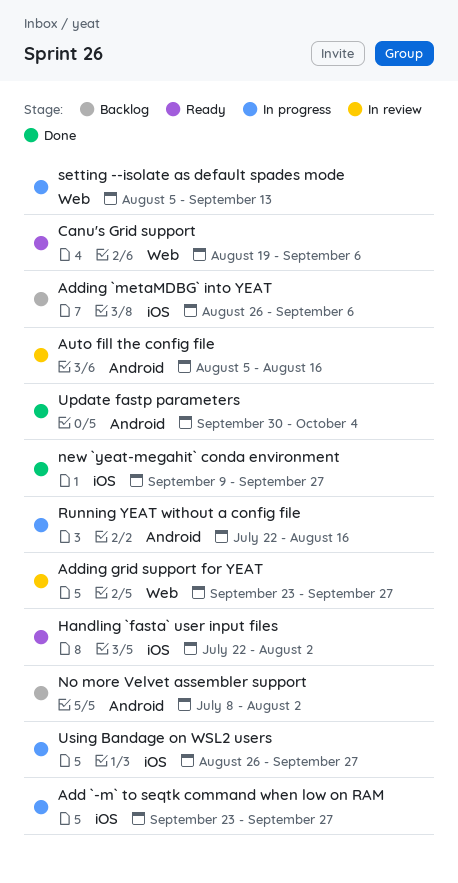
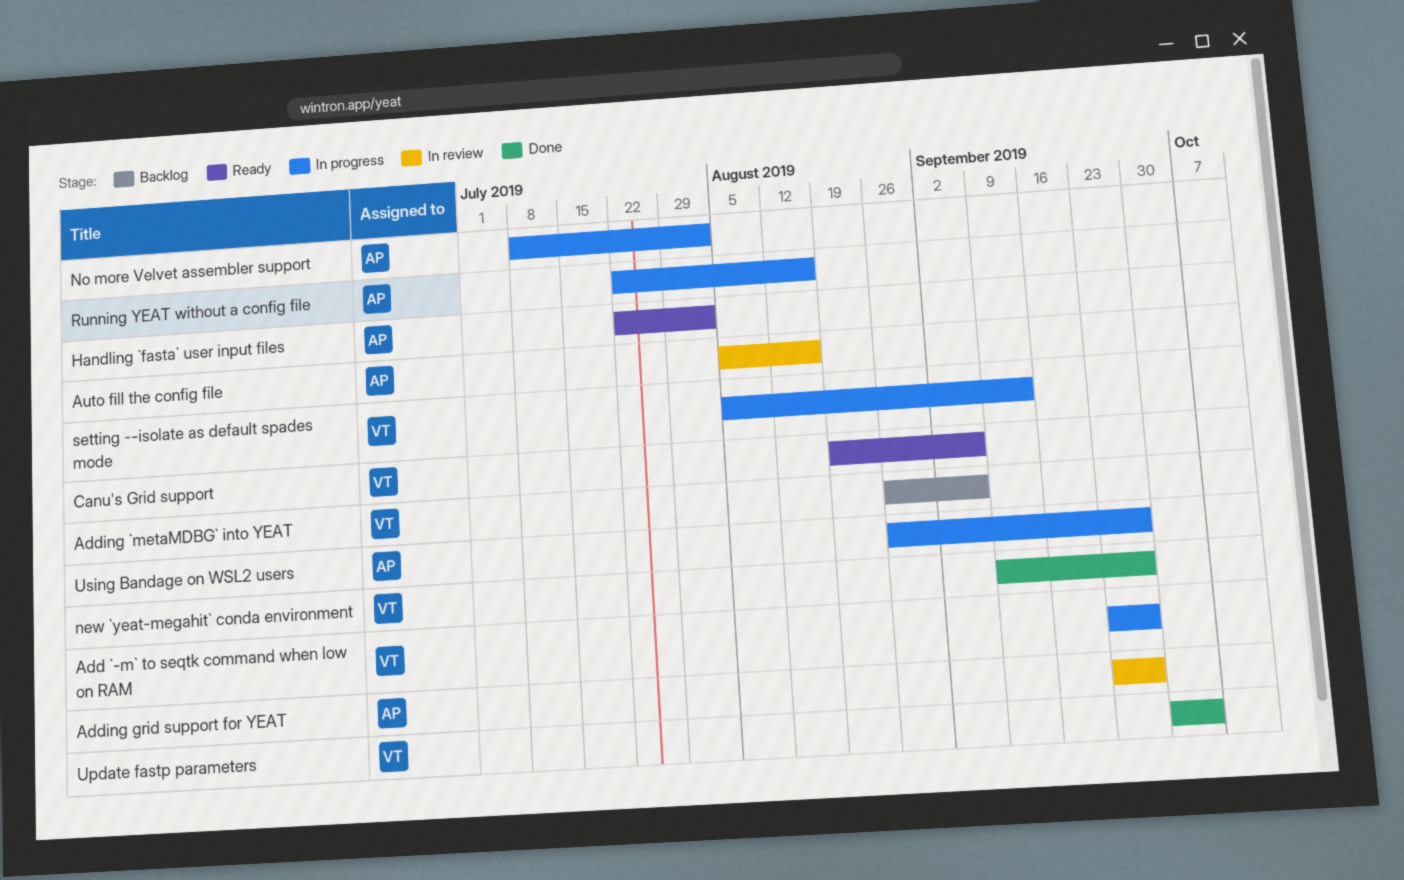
No more Velvet assembler support, status: Backlog -> In progress

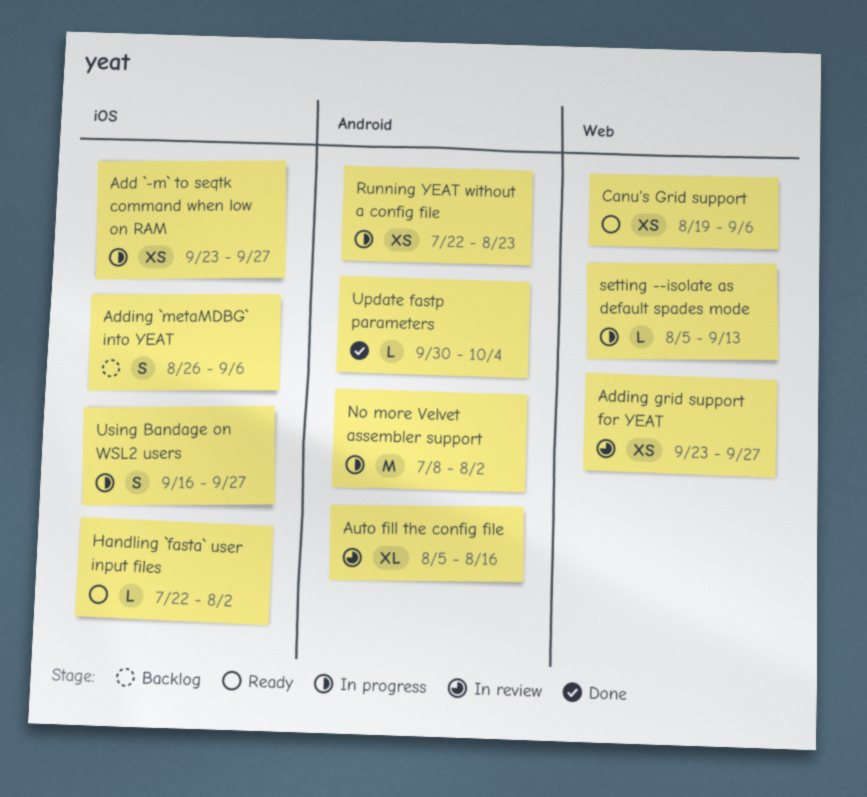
new `yeat-megahit` conda environment: present -> none
Running YEAT without a config file, due: Aug 16 -> Aug 23
Using Bandage on WSL2 users, start: Aug 26 -> Sep 16

